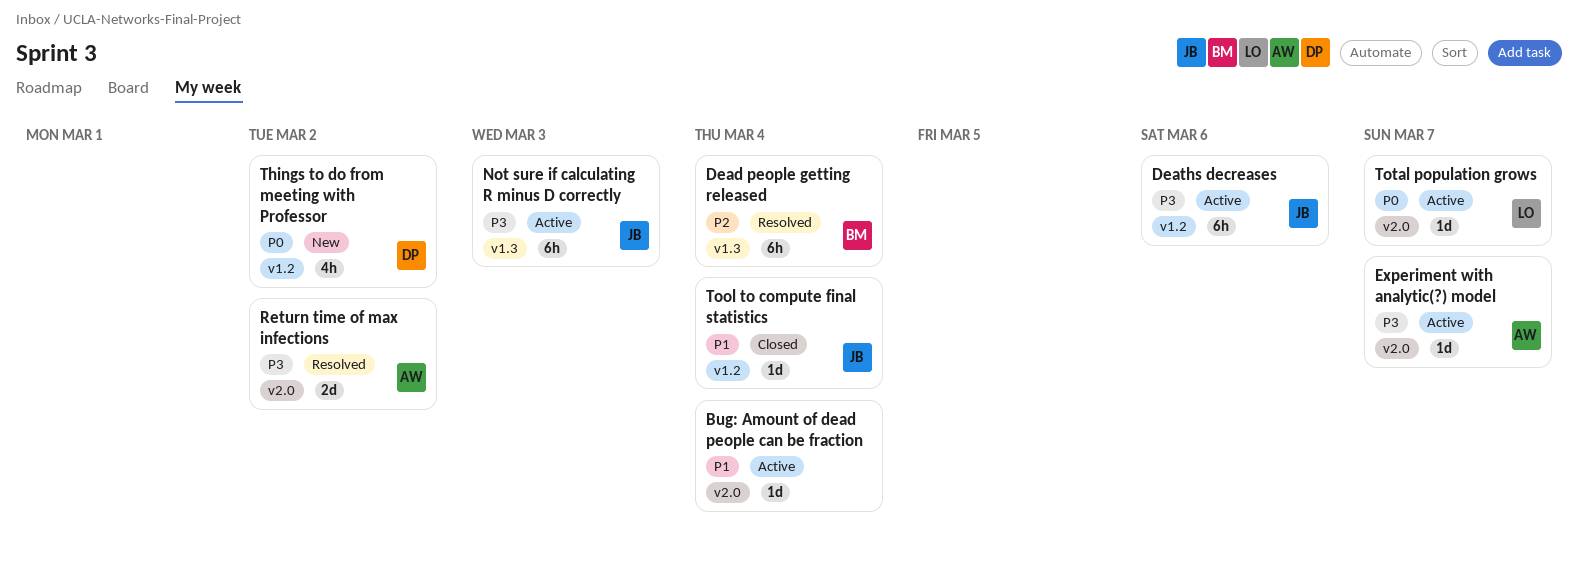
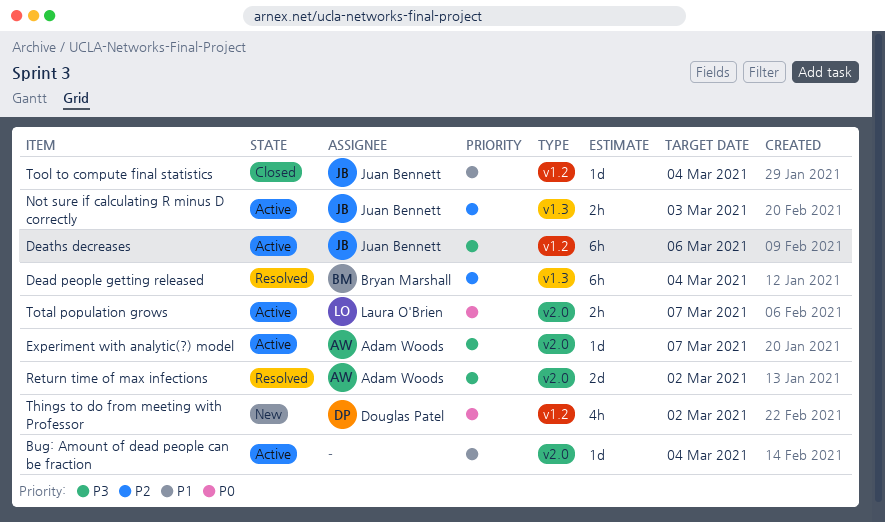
Not sure if calculating R minus D correctly, priority: P3 -> P2
Not sure if calculating R minus D correctly, estimate: 6h -> 2h
Total population grows, estimate: 1d -> 2h

